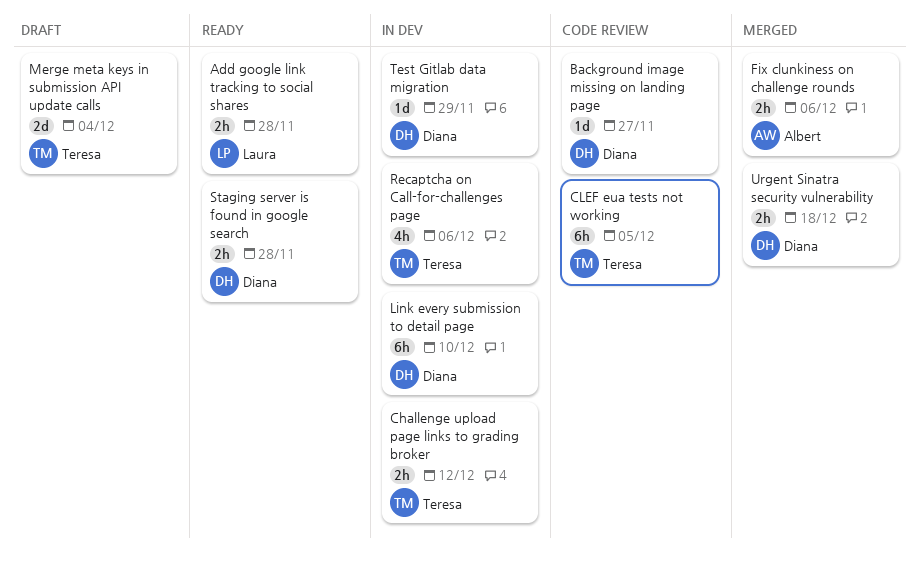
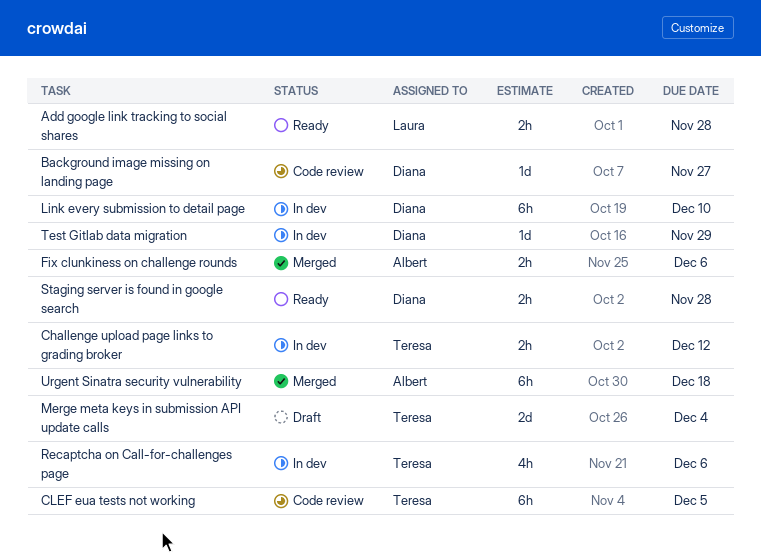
Urgent Sinatra security vulnerability, owner: Diana -> Albert
Urgent Sinatra security vulnerability, estimate: 2h -> 6h

